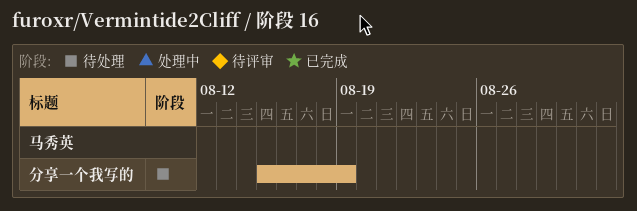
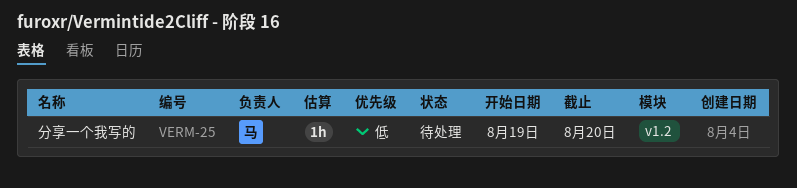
分享一个我写的, start: Aug 15 -> Aug 19
分享一个我写的, due: Aug 19 -> Aug 20

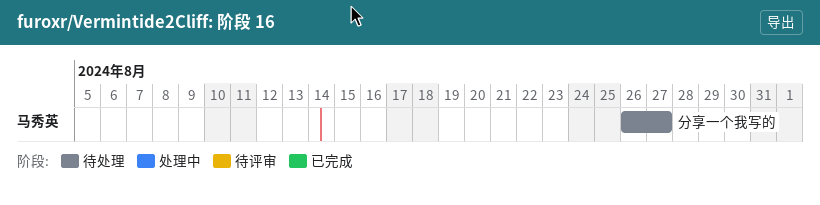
分享一个我写的, start: Aug 19 -> Aug 26
分享一个我写的, due: Aug 20 -> Aug 27

